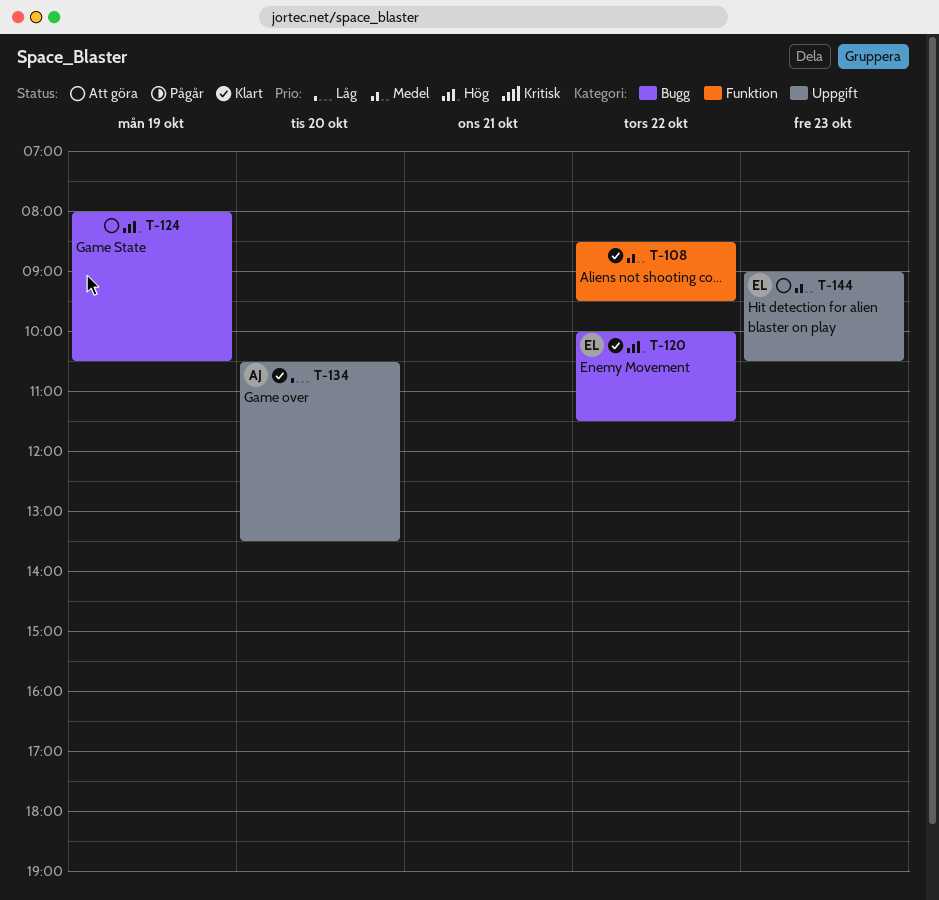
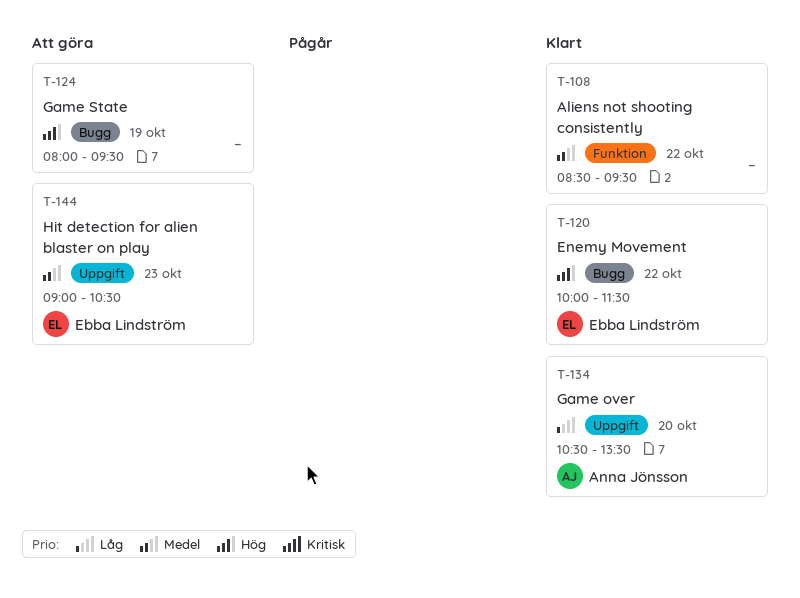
T-124, ends: 10:30 -> 09:30

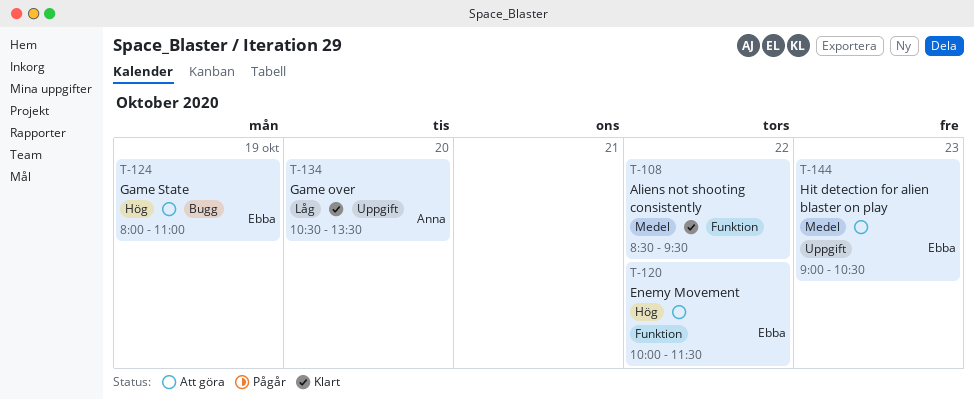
T-120, status: Klart -> Att göra
T-120, label: Bugg -> Funktion
T-124, owner: none -> Ebba Lindström
T-124, ends: 09:30 -> 11:00

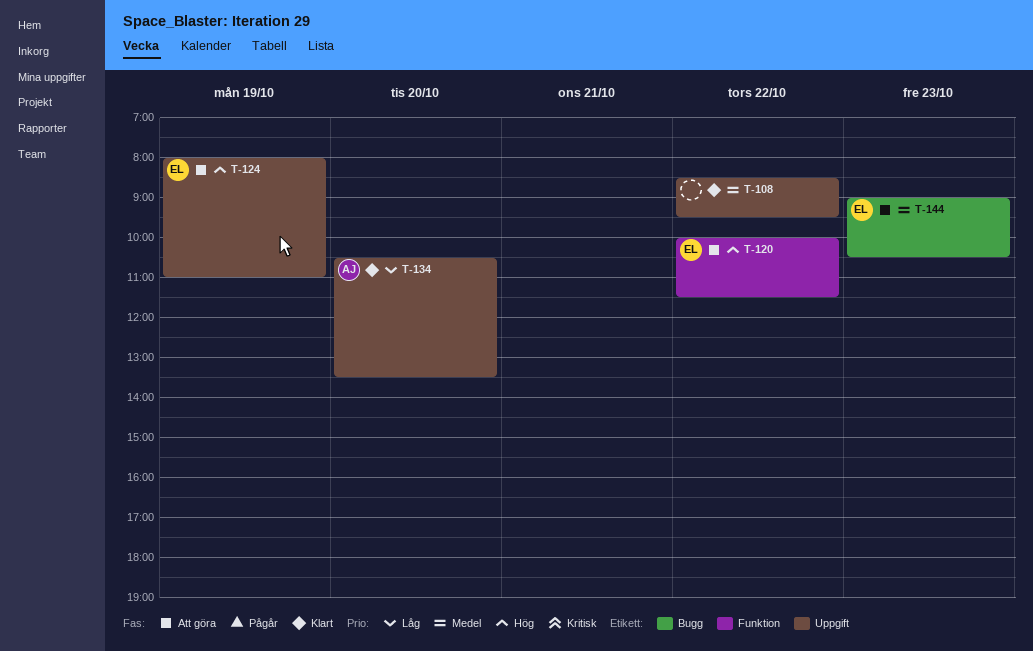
T-108, label: Funktion -> Uppgift
T-124, label: Bugg -> Uppgift
T-144, label: Uppgift -> Bugg

